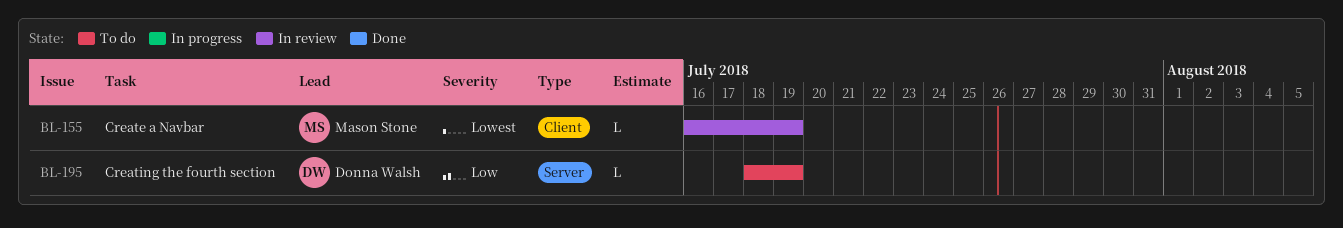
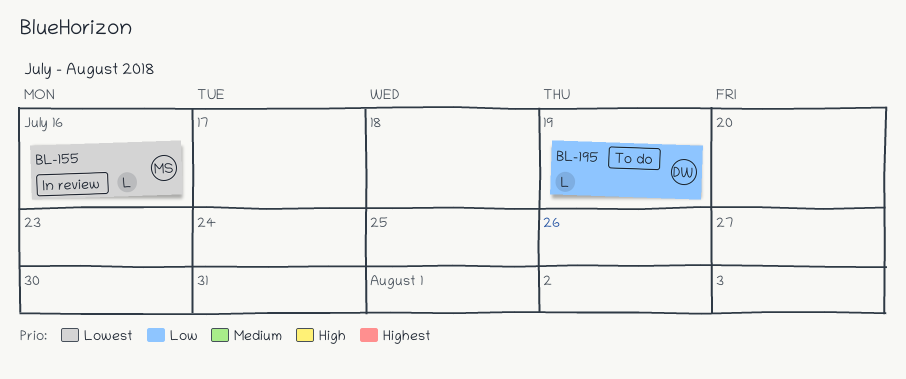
BL-155, due: Jul 19 -> Jul 16

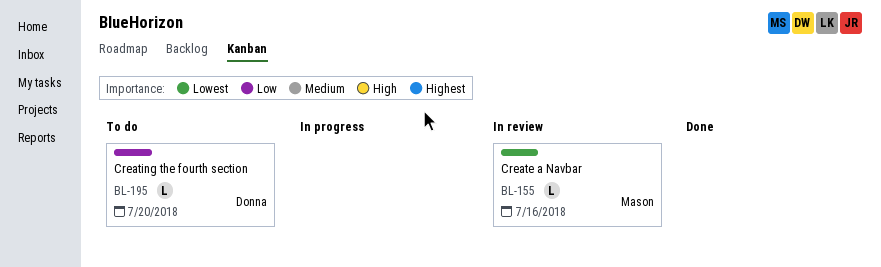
BL-195, due: Jul 19 -> Jul 20

